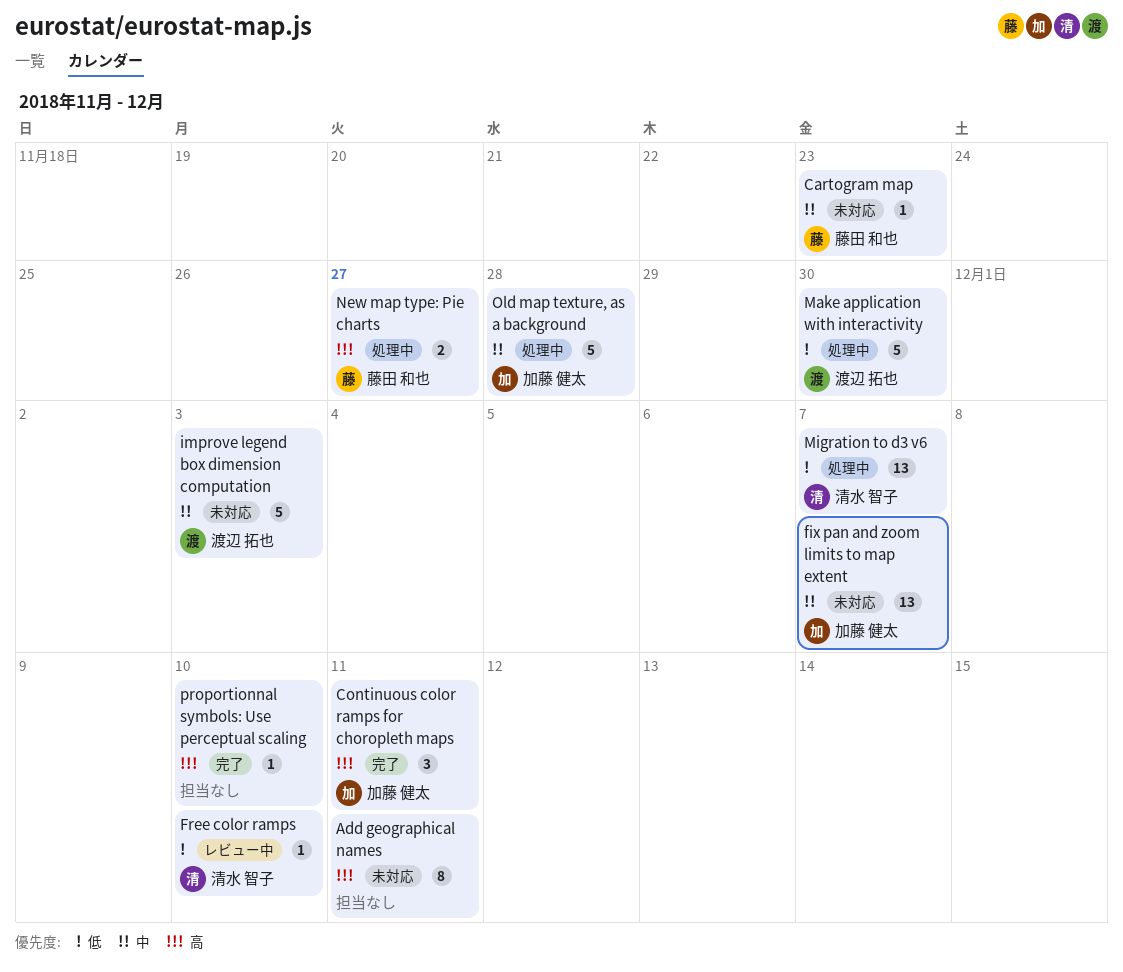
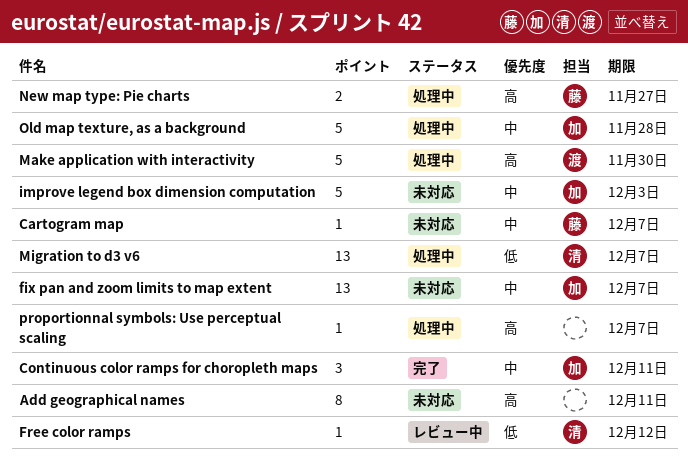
Cartogram map, due: Nov 23 -> Dec 7
Continuous color ramps for choropleth maps, priority: 高 -> 中
Free color ramps, due: Dec 10 -> Dec 12
improve legend box dimension computation, owner: 渡辺 拓也 -> 加藤 健太
Make application with interactivity, priority: 低 -> 高
proportionnal symbols: Use perceptual scaling, status: 完了 -> 処理中
proportionnal symbols: Use perceptual scaling, due: Dec 10 -> Dec 7

